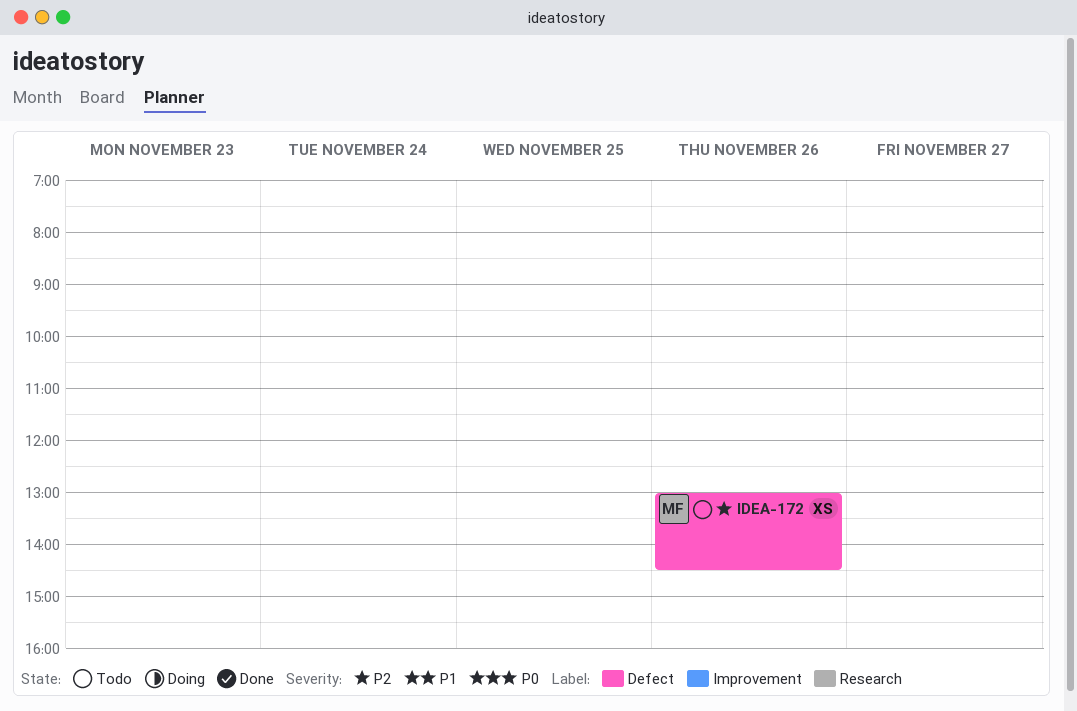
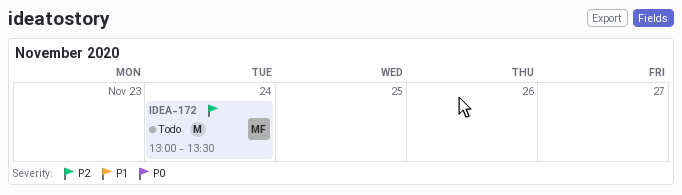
IDEA-172, estimate: XS -> M
IDEA-172, day: Nov 26 -> Nov 24
IDEA-172, ends: 14:30 -> 13:30

